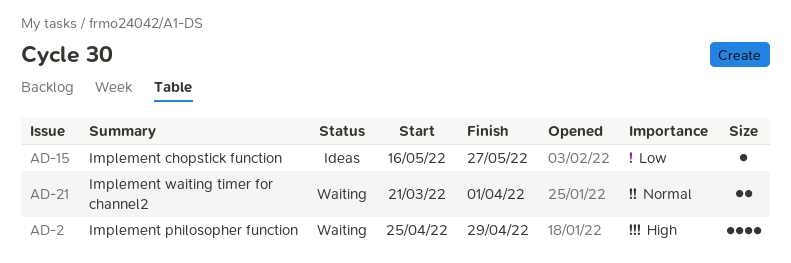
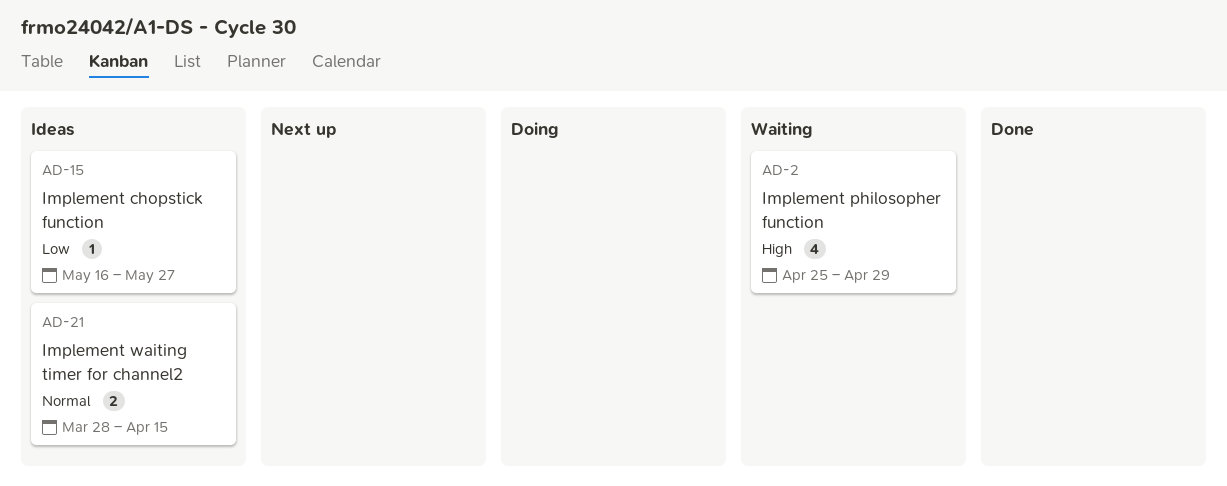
AD-21, status: Waiting -> Ideas
AD-21, start: Mar 21 -> Mar 28
AD-21, due: Apr 1 -> Apr 15

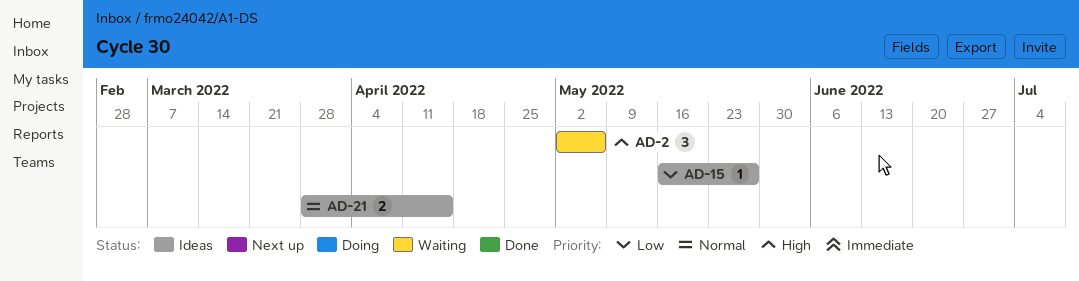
AD-2, estimate: 4 -> 3
AD-2, start: Apr 25 -> May 2
AD-2, due: Apr 29 -> May 6

